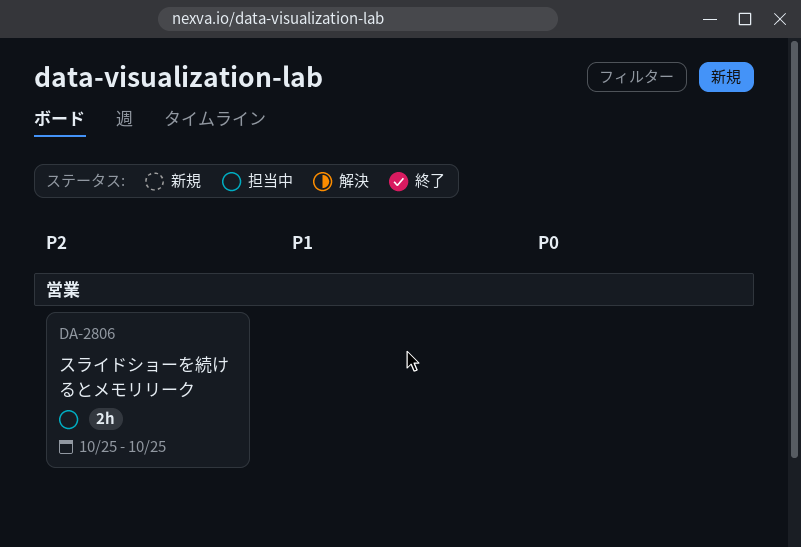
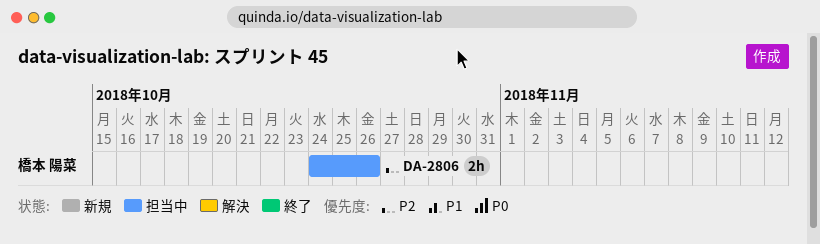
DA-2806, start: Oct 25 -> Oct 24
DA-2806, due: Oct 25 -> Oct 26

